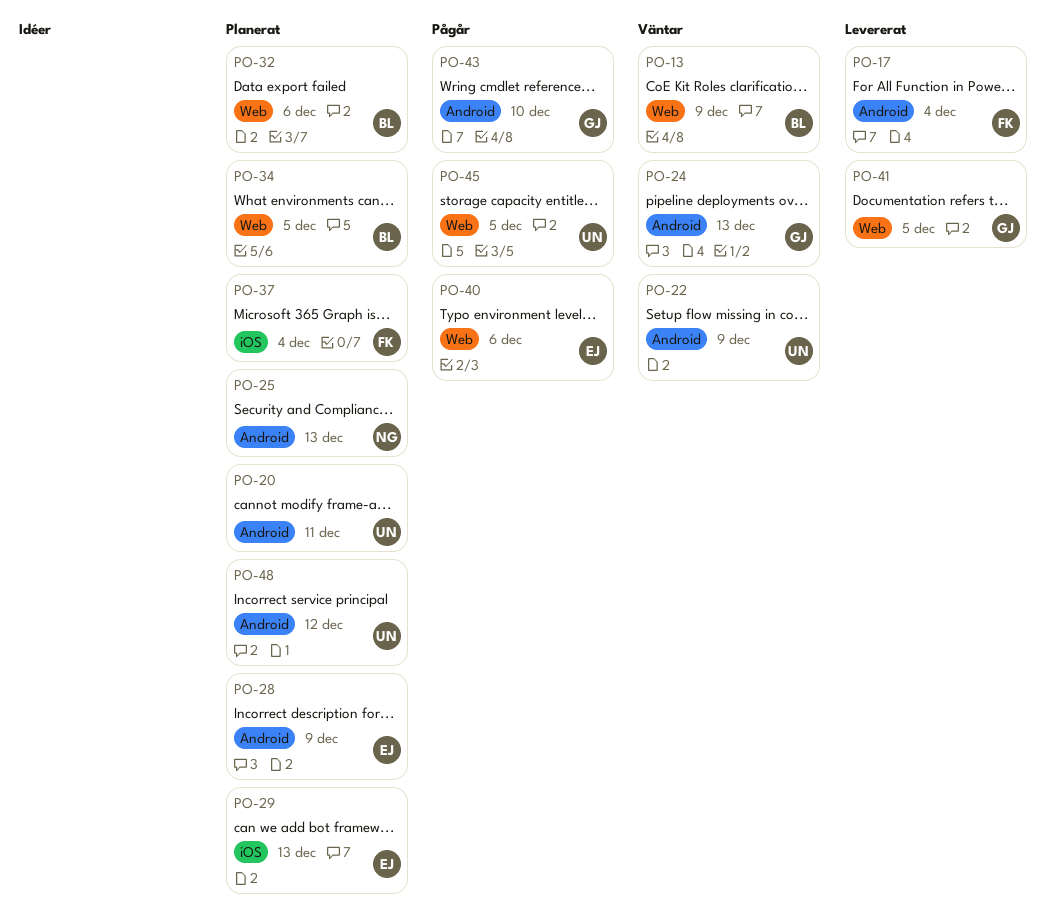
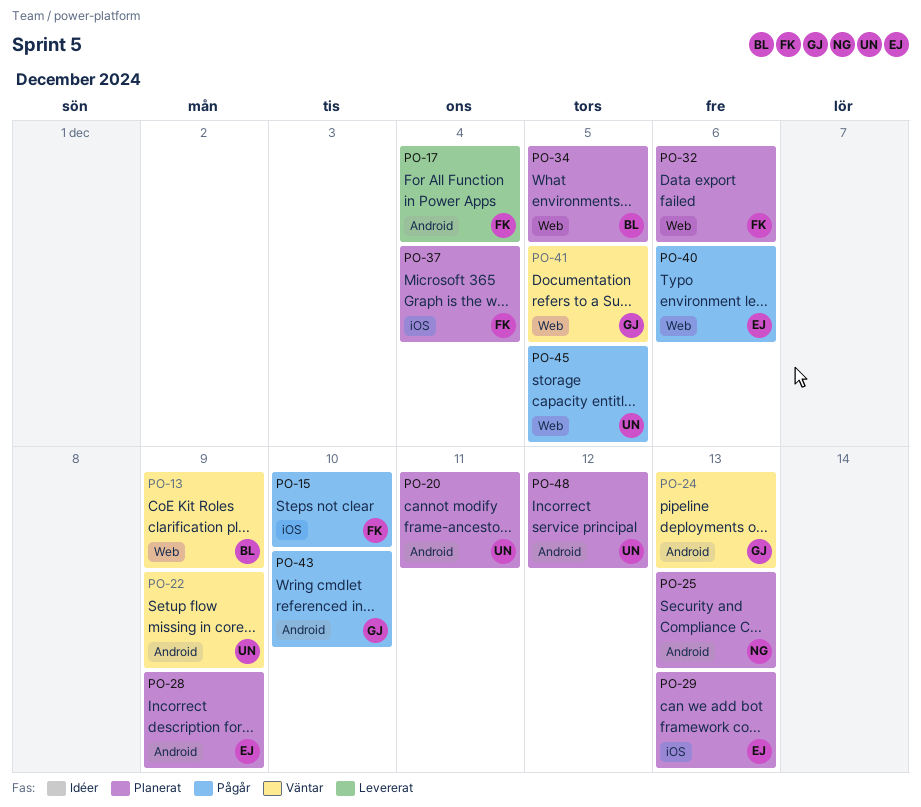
PO-15: none -> present
PO-32, owner: BL -> FK
PO-41, status: Levererat -> Väntar

